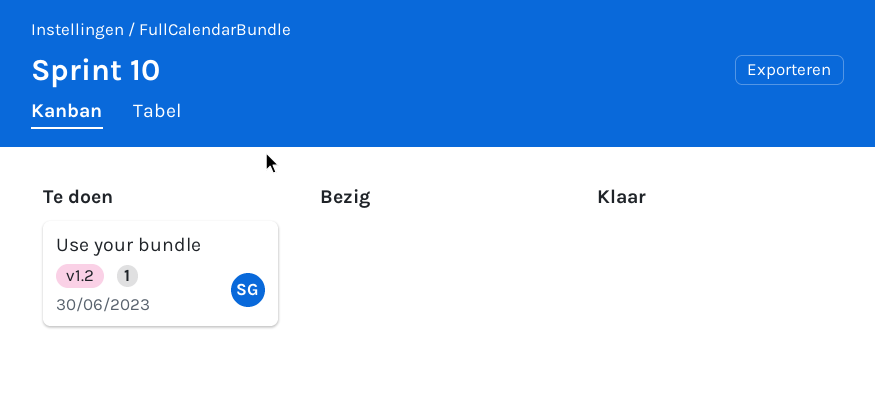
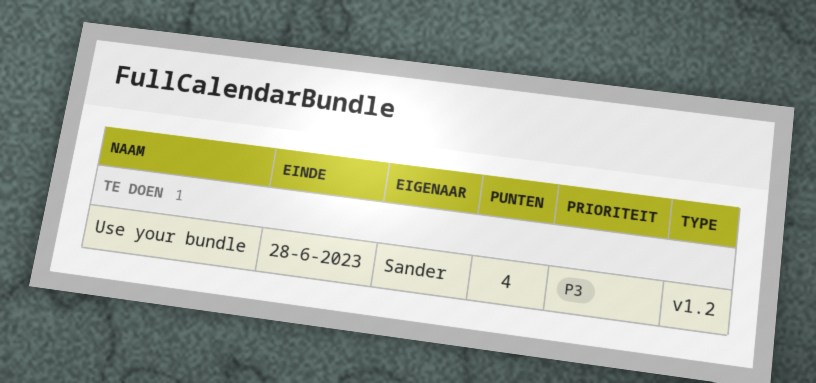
Use your bundle, estimate: 1 -> 4
Use your bundle, due: Jun 30 -> Jun 28

